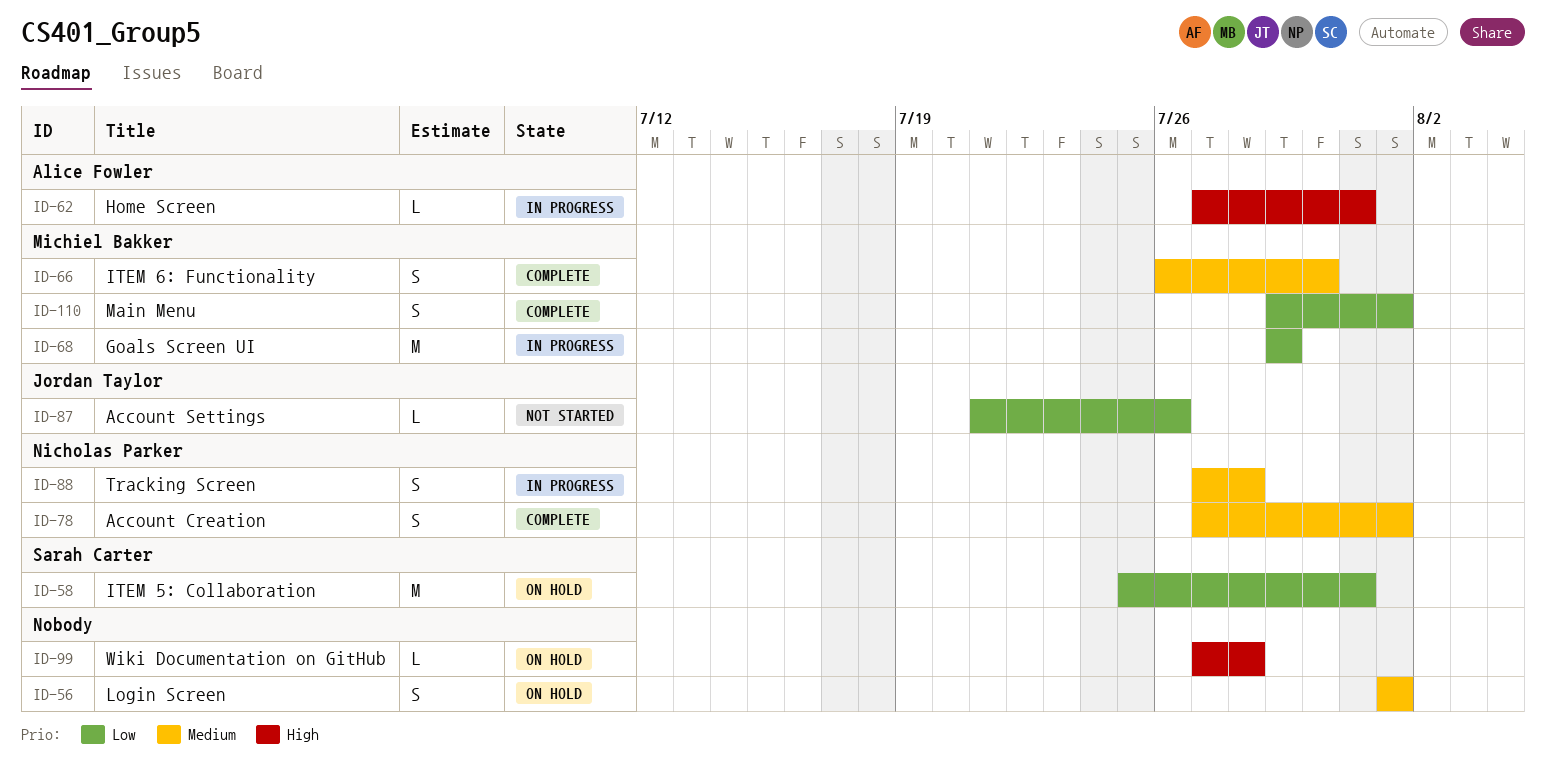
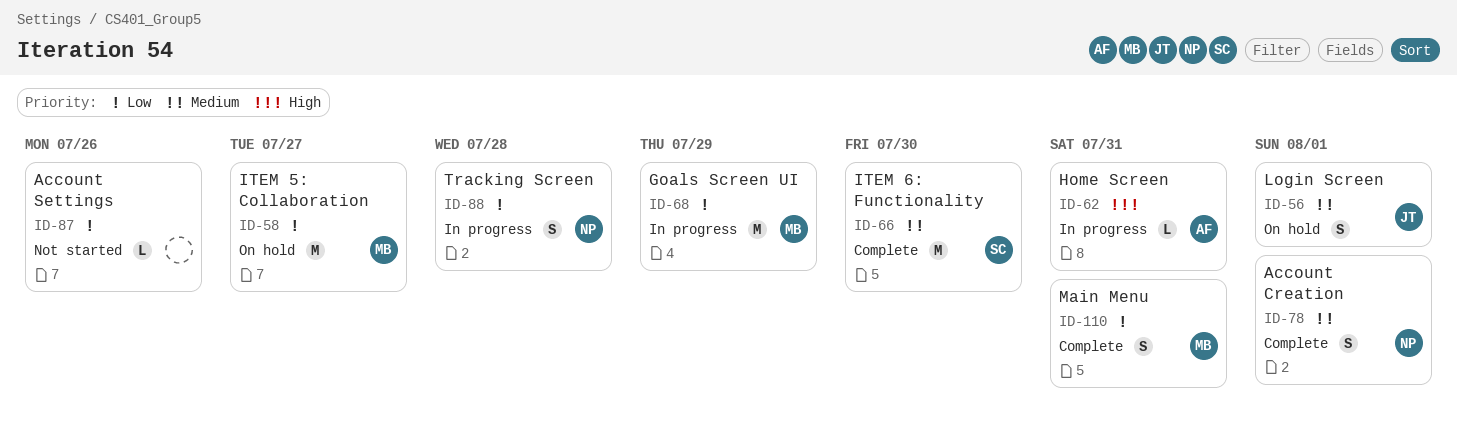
ID-56, owner: none -> Jordan Taylor
ID-58, owner: Sarah Carter -> Michiel Bakker
ID-58, due: Jul 31 -> Jul 27
ID-66, owner: Michiel Bakker -> Sarah Carter
ID-66, estimate: S -> M
ID-87, owner: Jordan Taylor -> none
ID-88, priority: Medium -> Low
ID-99: present -> none
ID-110, due: Aug 1 -> Jul 31

